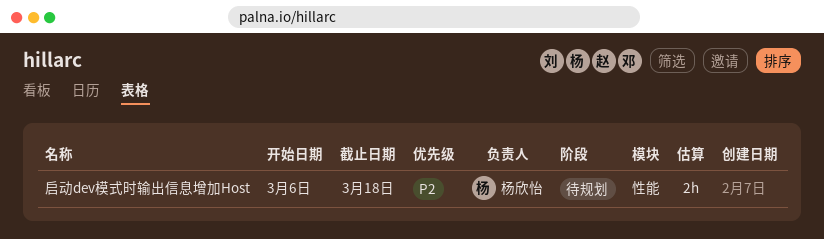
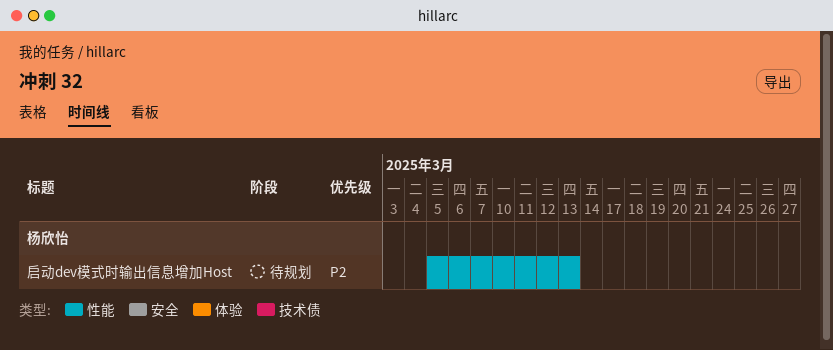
启动dev模式时输出信息增加Host, start: Mar 6 -> Mar 5
启动dev模式时输出信息增加Host, due: Mar 18 -> Mar 13

